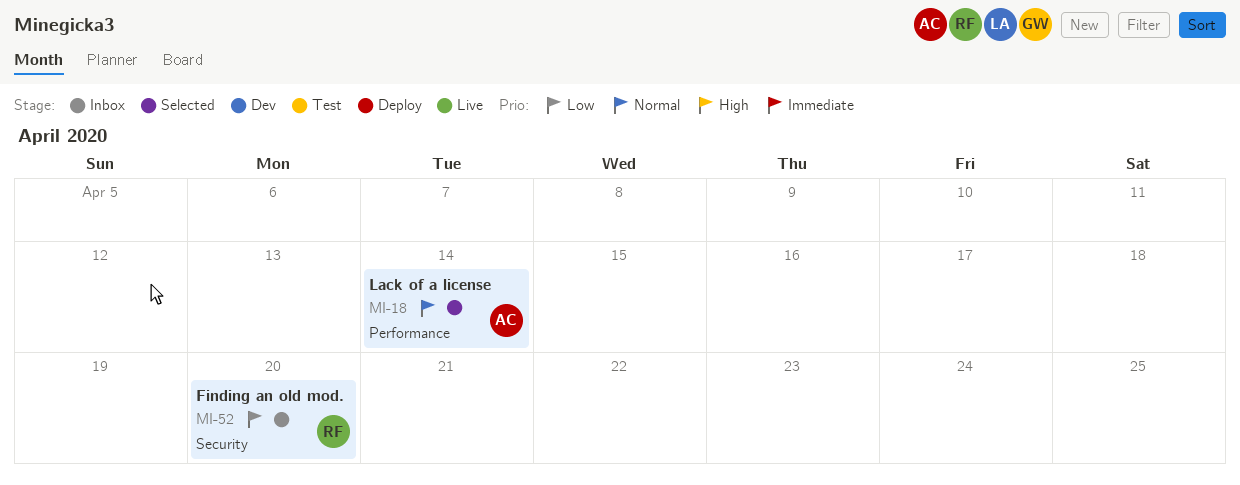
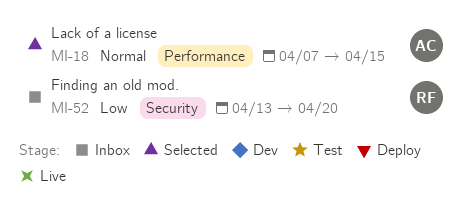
MI-18, due: Apr 14 -> Apr 15

